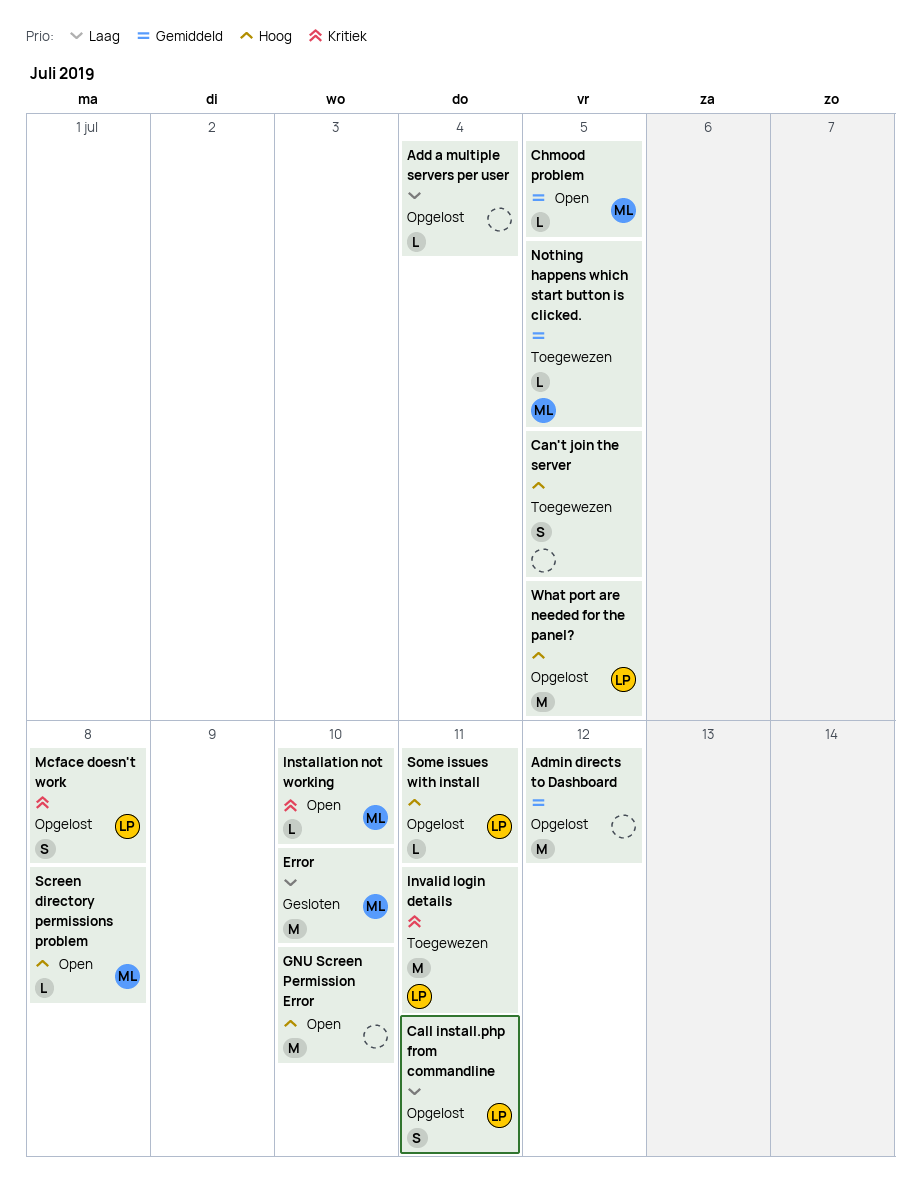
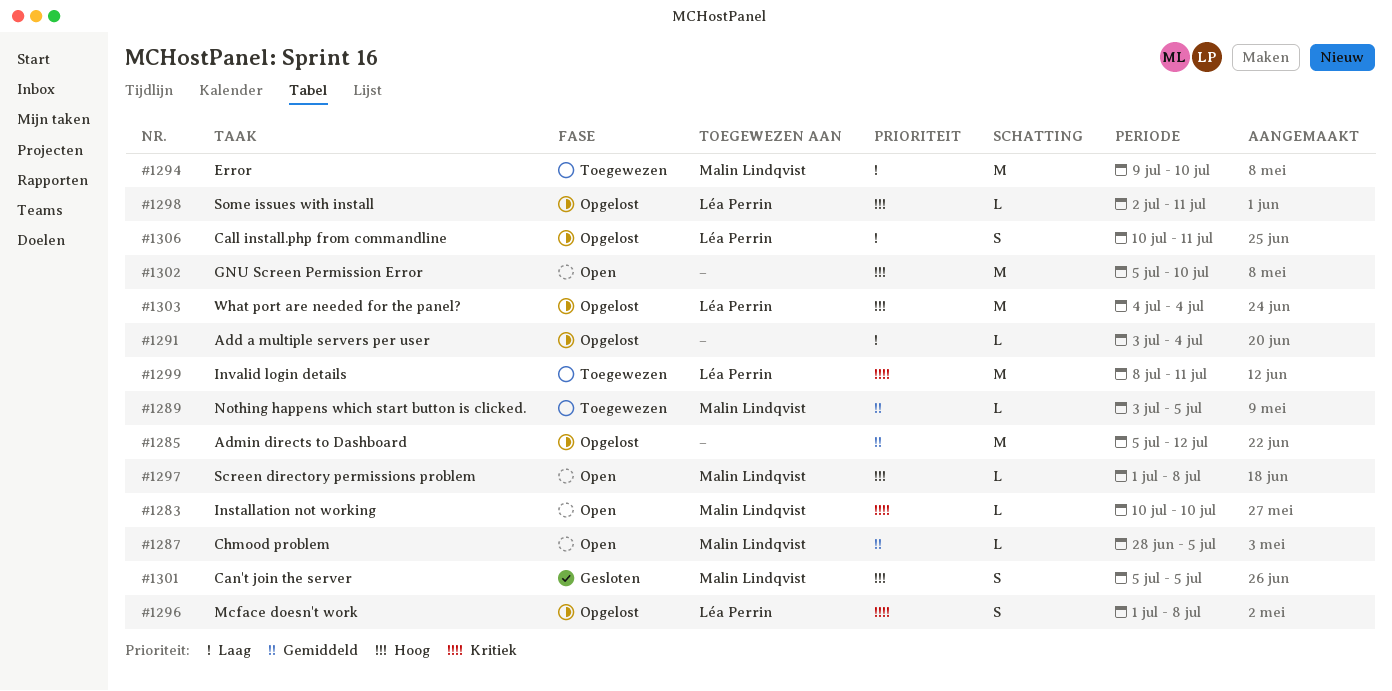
Can't join the server, status: Toegewezen -> Gesloten
Can't join the server, owner: none -> Malin Lindqvist
Error, status: Gesloten -> Toegewezen
What port are needed for the panel?, due: Jul 5 -> Jul 4

